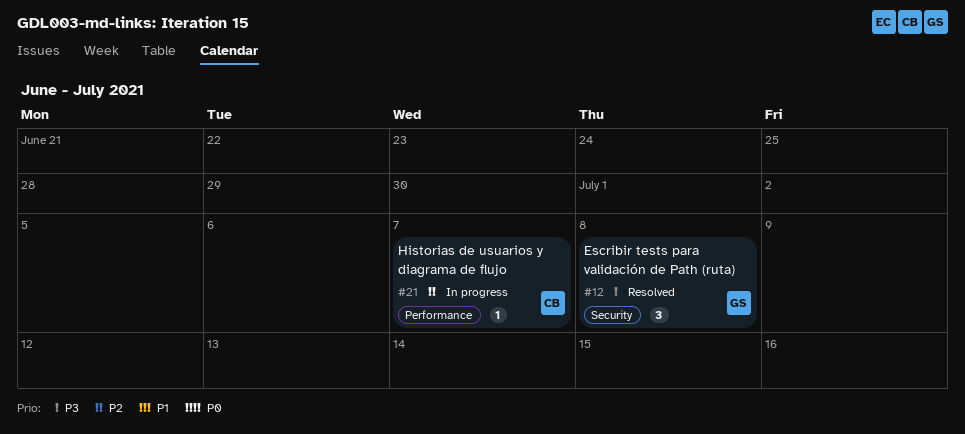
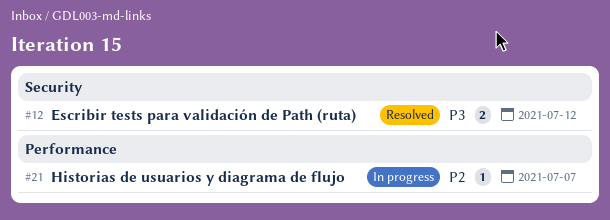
#12, estimate: 3 -> 2
#12, due: Jul 8 -> Jul 12

